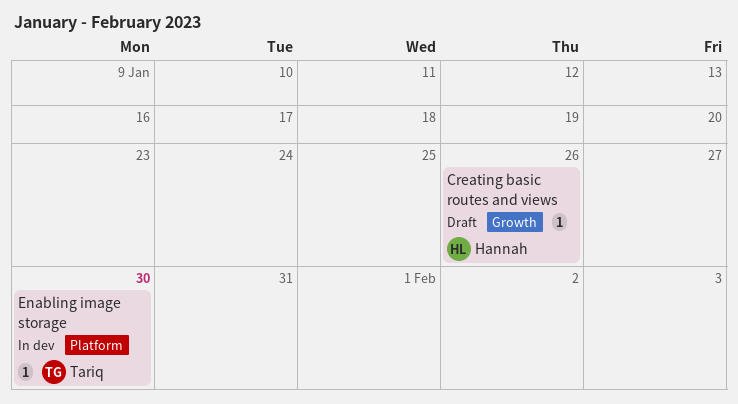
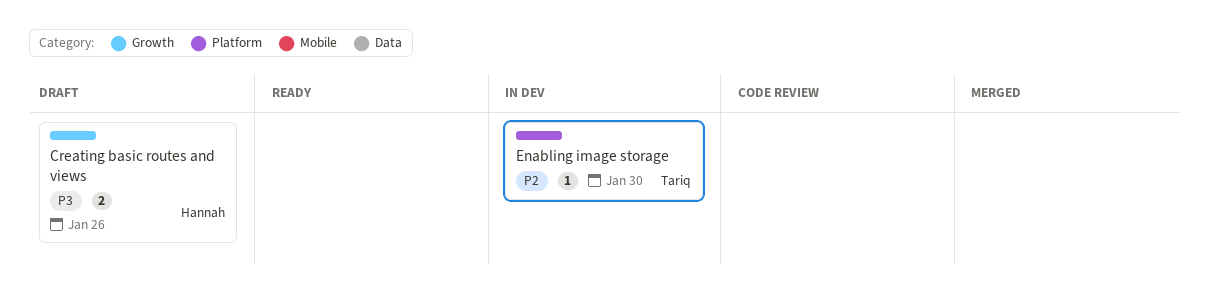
Creating basic routes and views, estimate: 1 -> 2

